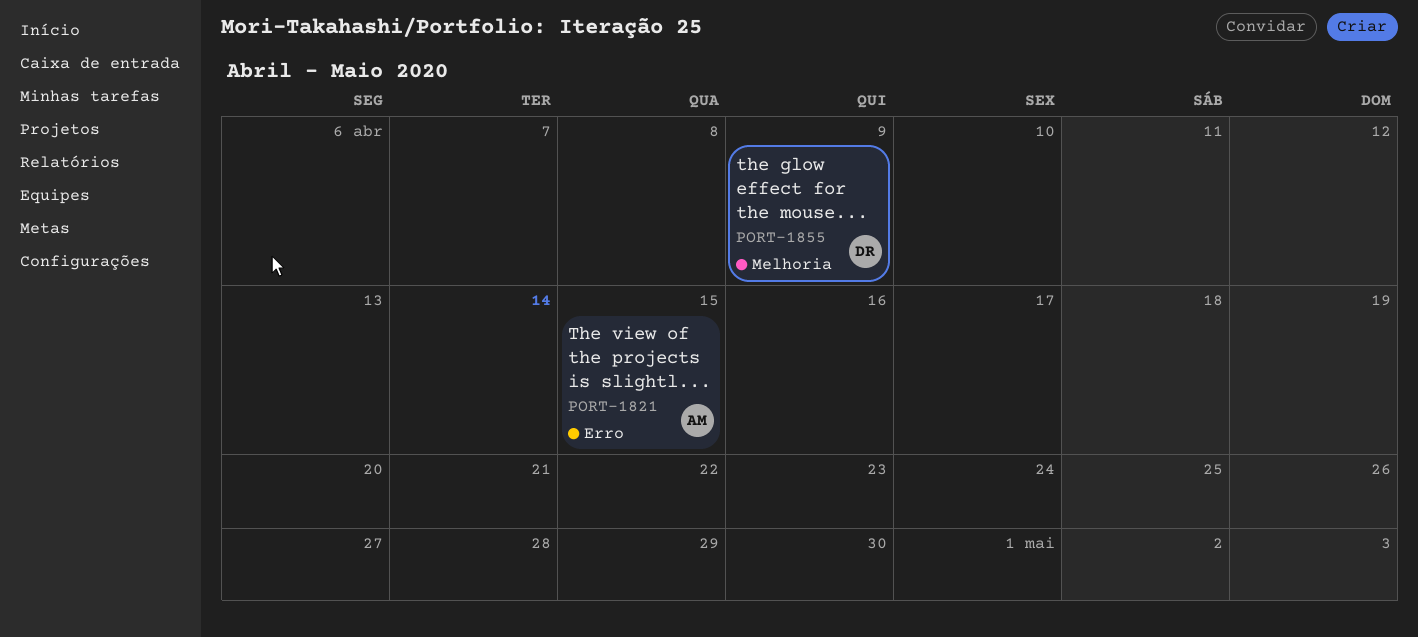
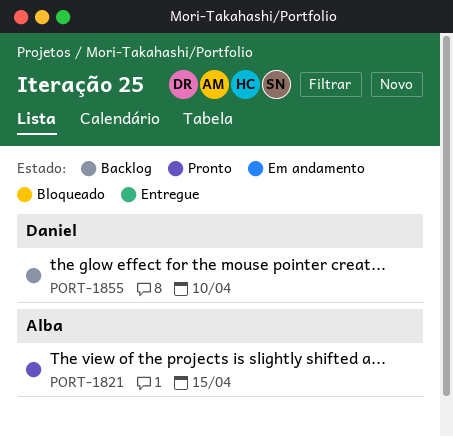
PORT-1855, due: Apr 9 -> Apr 10

